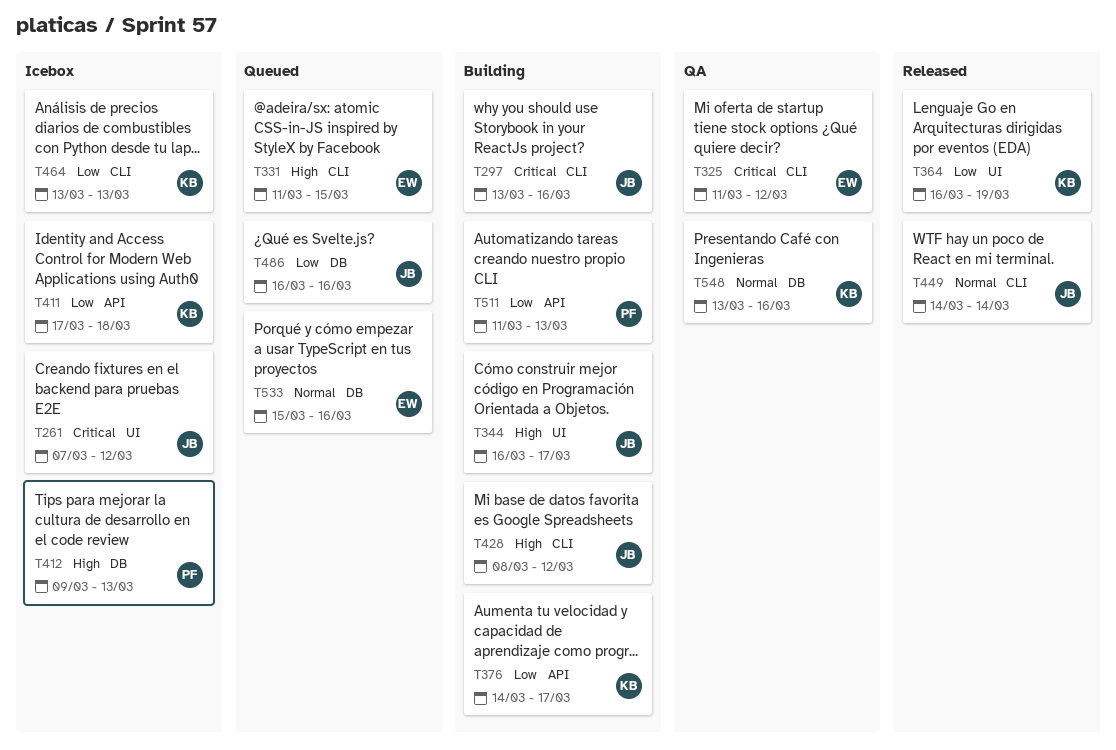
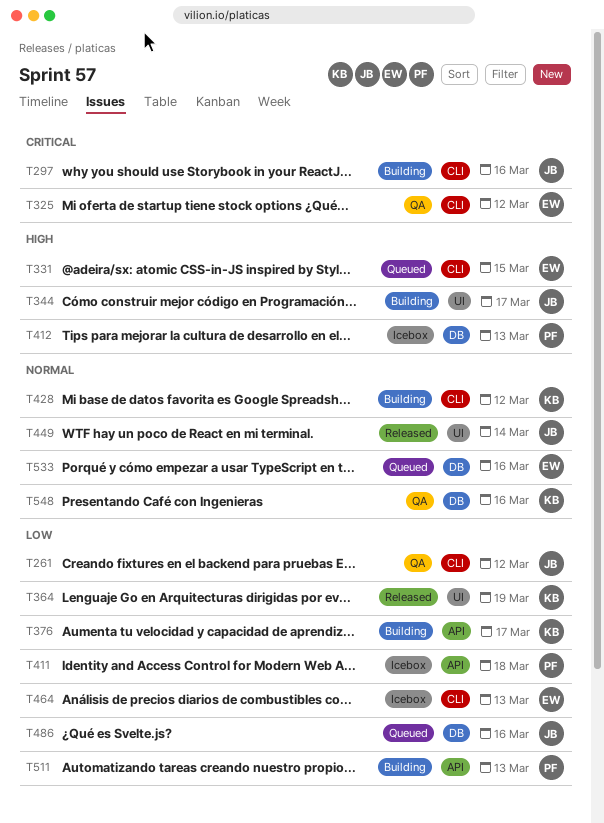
T261, status: Icebox -> QA
T261, priority: Critical -> Low
T261, label: UI -> CLI
T411, owner: KB -> PF
T428, owner: JB -> KB
T428, priority: High -> Normal
T449, label: CLI -> UI
T464, owner: KB -> EW

